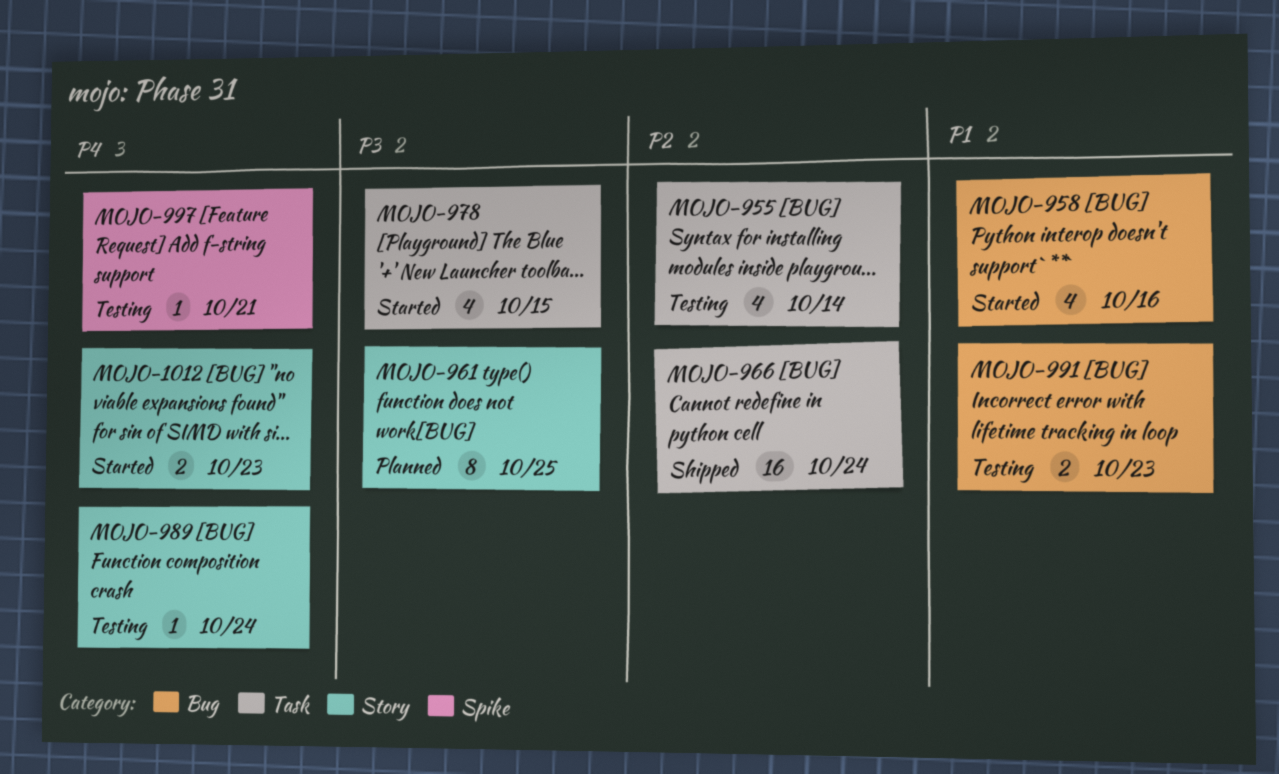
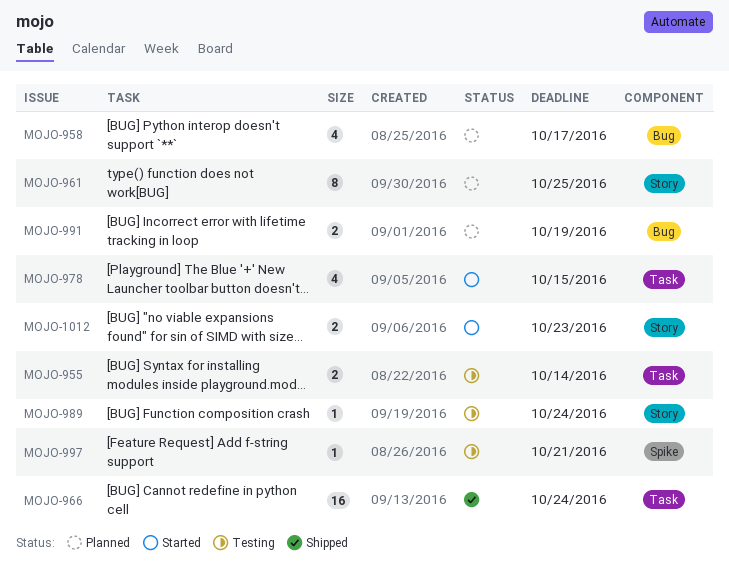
MOJO-955, estimate: 4 -> 2
MOJO-958, status: Started -> Planned
MOJO-958, due: Oct 16 -> Oct 17
MOJO-991, status: Testing -> Planned
MOJO-991, due: Oct 23 -> Oct 19

